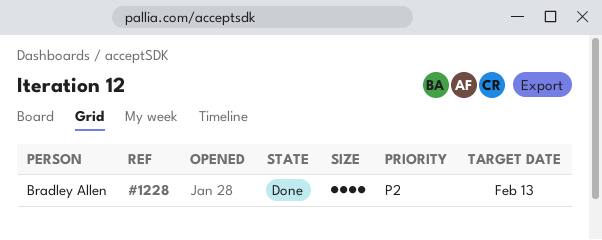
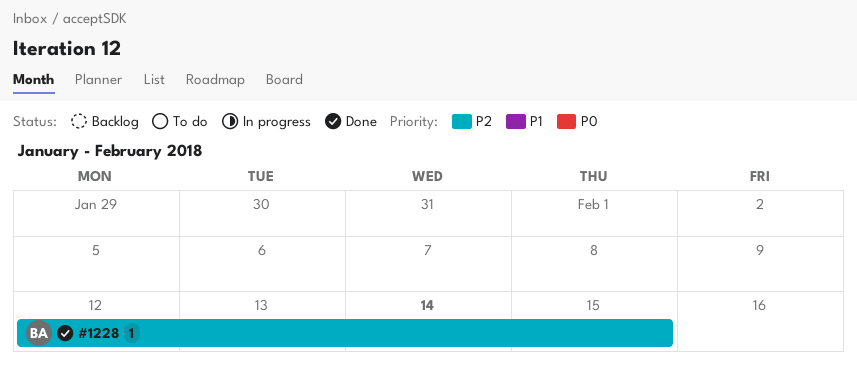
#1228, estimate: 4 -> 1
#1228, due: Feb 13 -> Feb 15

